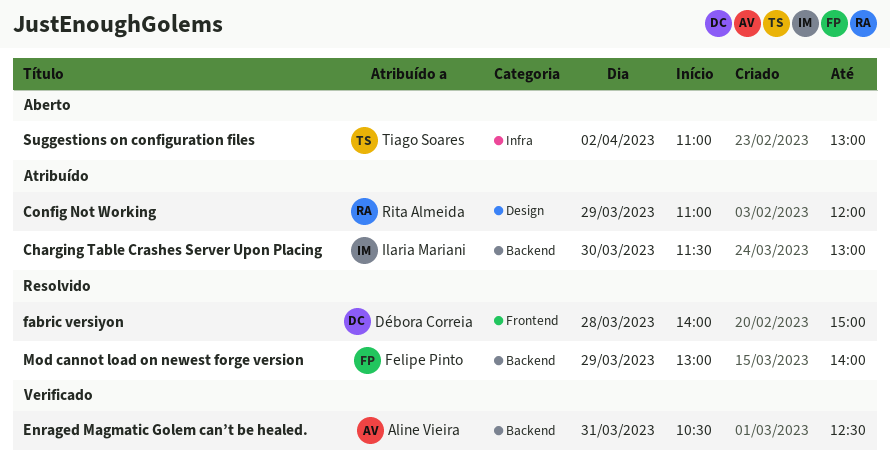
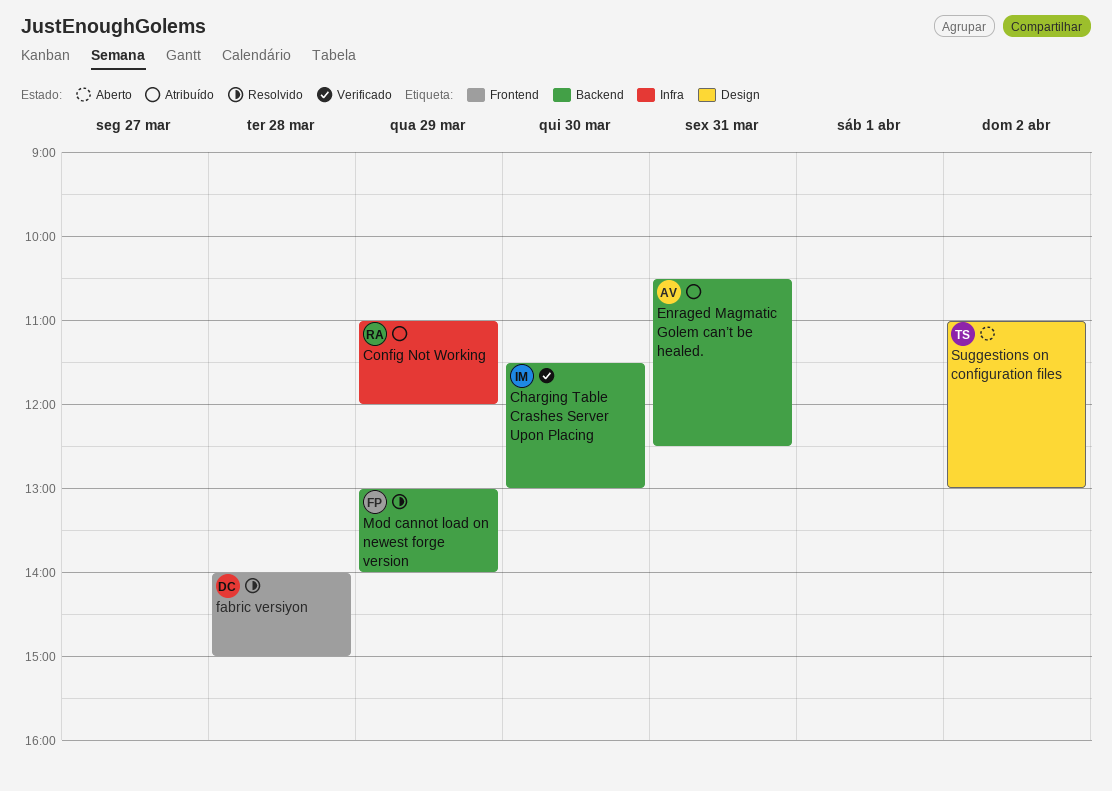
Charging Table Crashes Server Upon Placing, status: Atribuído -> Verificado
Config Not Working, label: Design -> Infra
Enraged Magmatic Golem can’t be healed., status: Verificado -> Atribuído
Suggestions on configuration files, label: Infra -> Design

